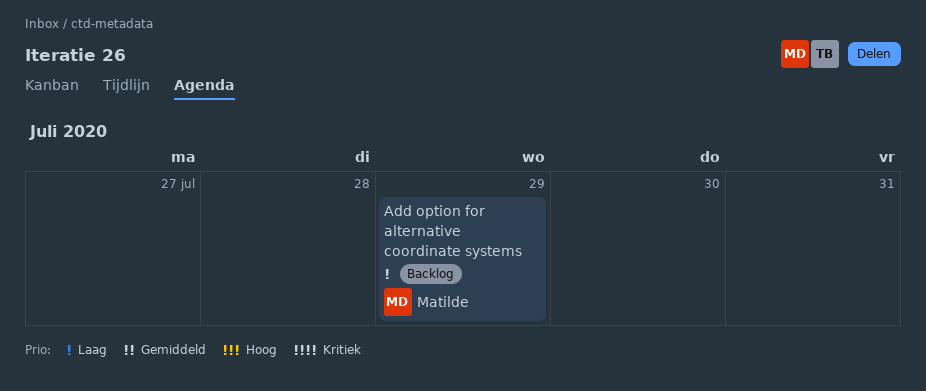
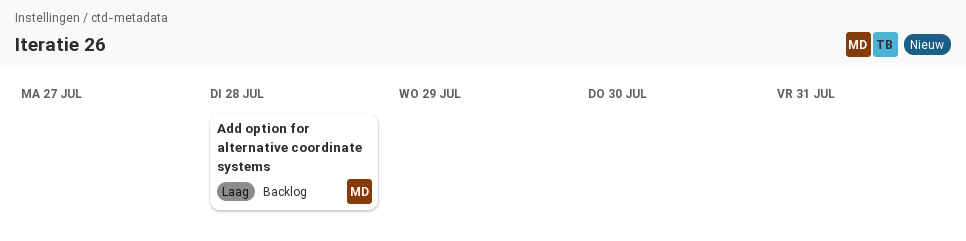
Add option for alternative coordinate systems, due: Jul 29 -> Jul 28

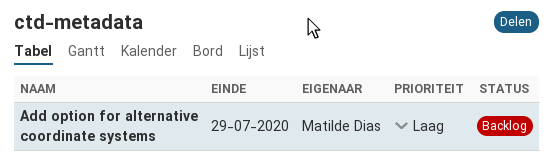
Add option for alternative coordinate systems, due: Jul 28 -> Jul 29

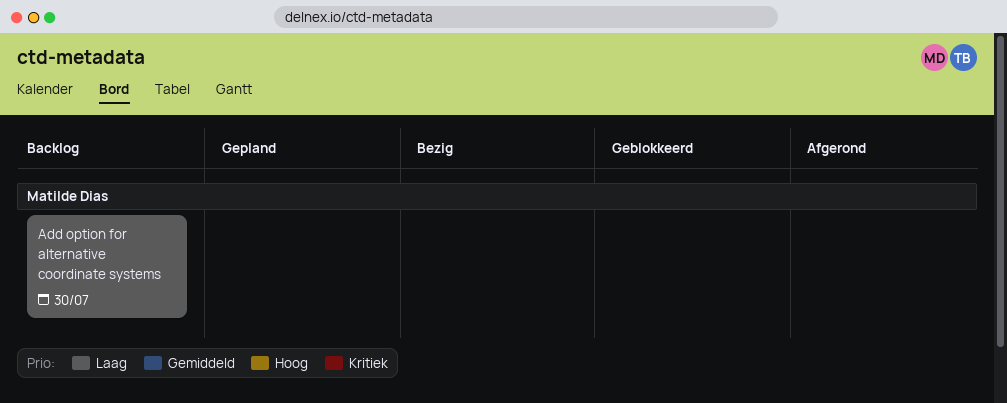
Add option for alternative coordinate systems, due: Jul 29 -> Jul 30

